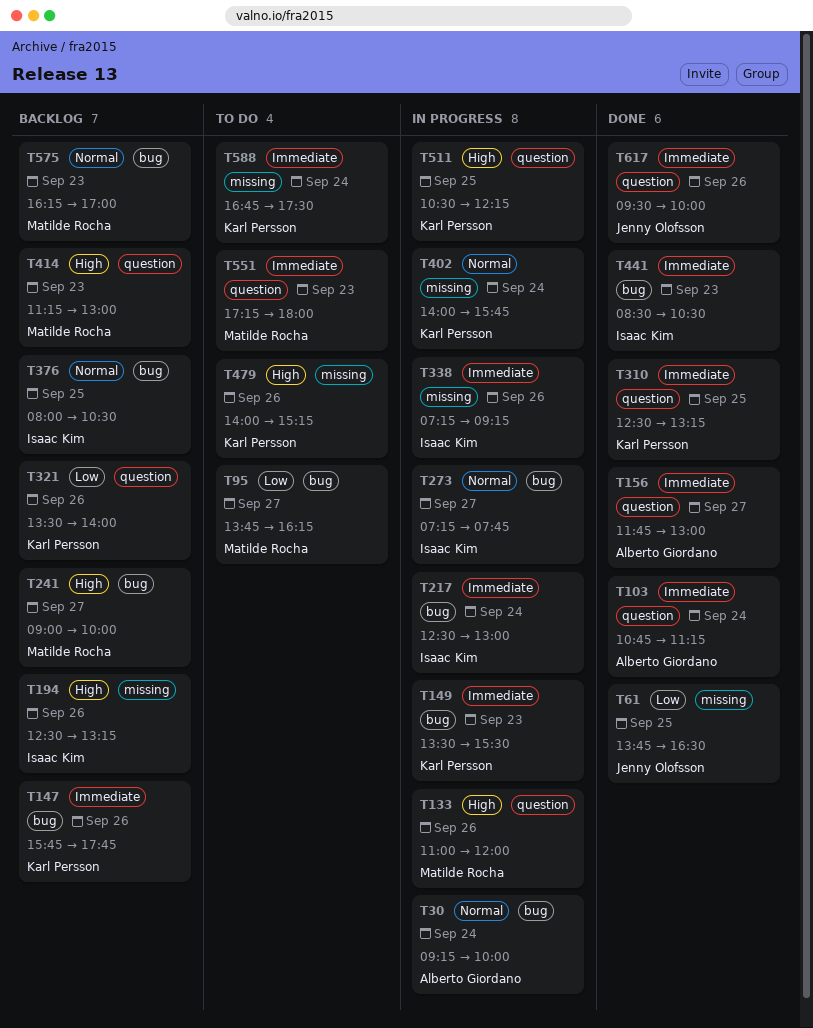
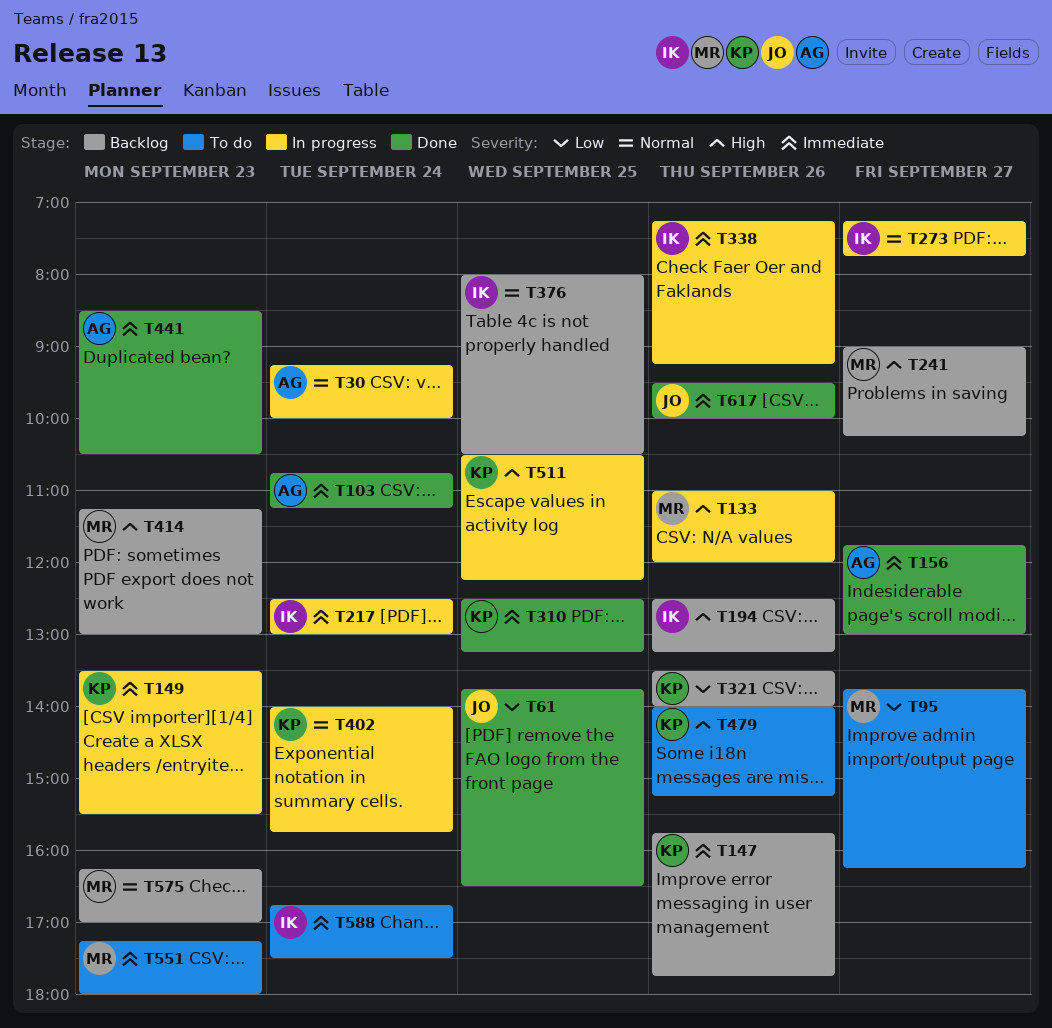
T241, ends: 10:00 -> 10:15
T441, owner: Isaac Kim -> Alberto Giordano
T588, owner: Karl Persson -> Isaac Kim

